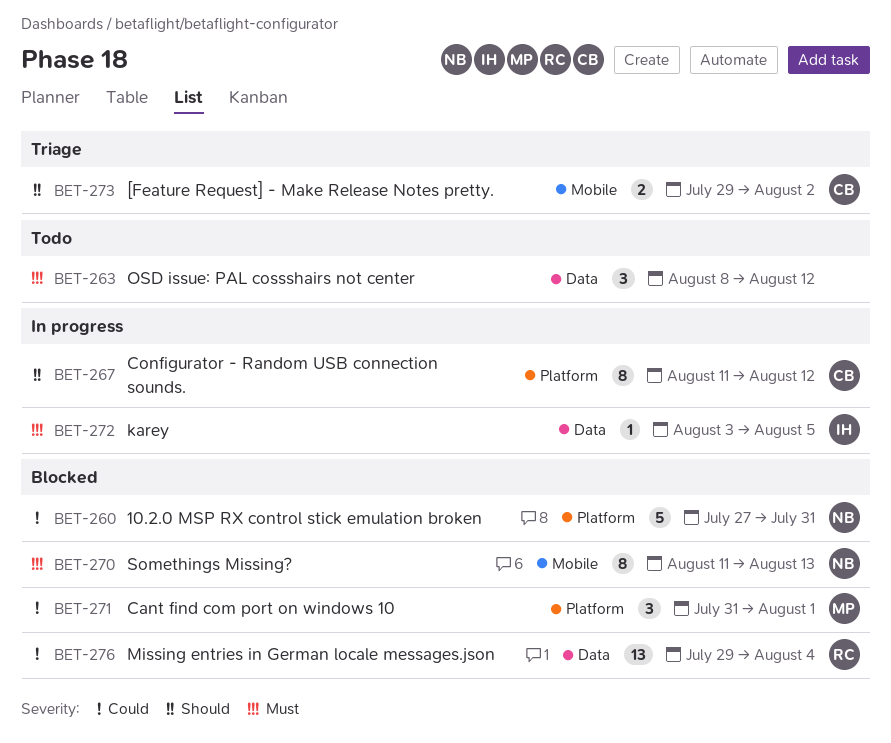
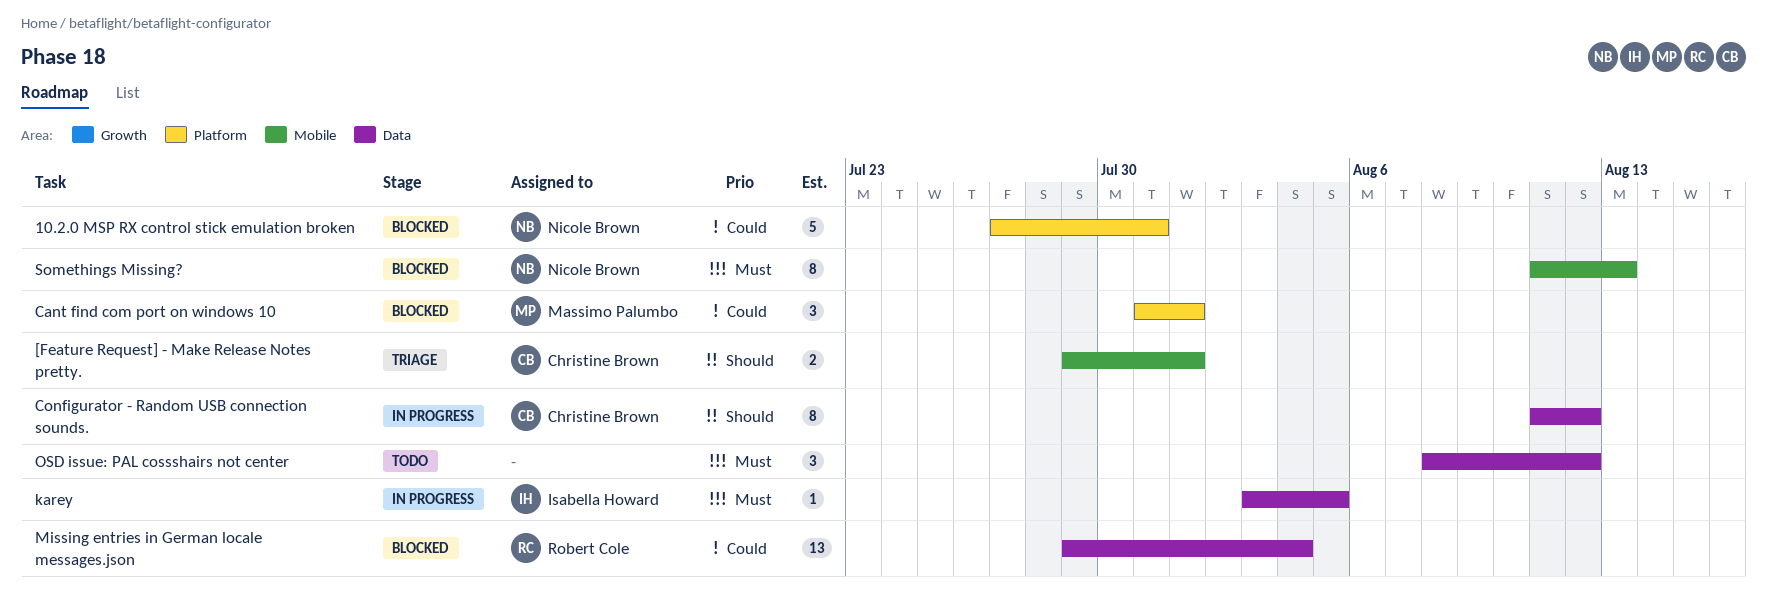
[Feature Request] - Make Release Notes pretty., due: Aug 2 -> Aug 1
Configurator - Random USB connection sounds., label: Platform -> Data

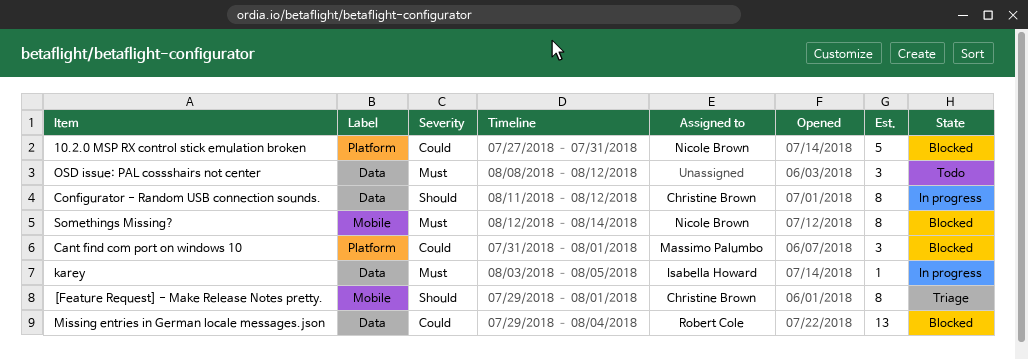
[Feature Request] - Make Release Notes pretty., estimate: 2 -> 8
Somethings Missing?, start: Aug 11 -> Aug 12
Somethings Missing?, due: Aug 13 -> Aug 14

